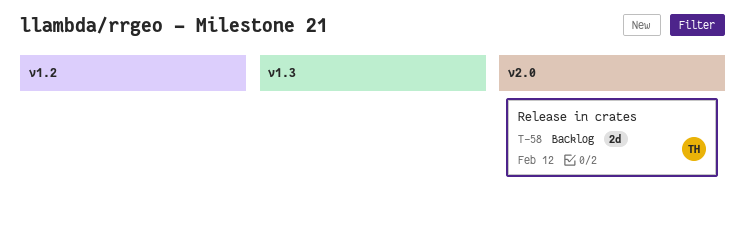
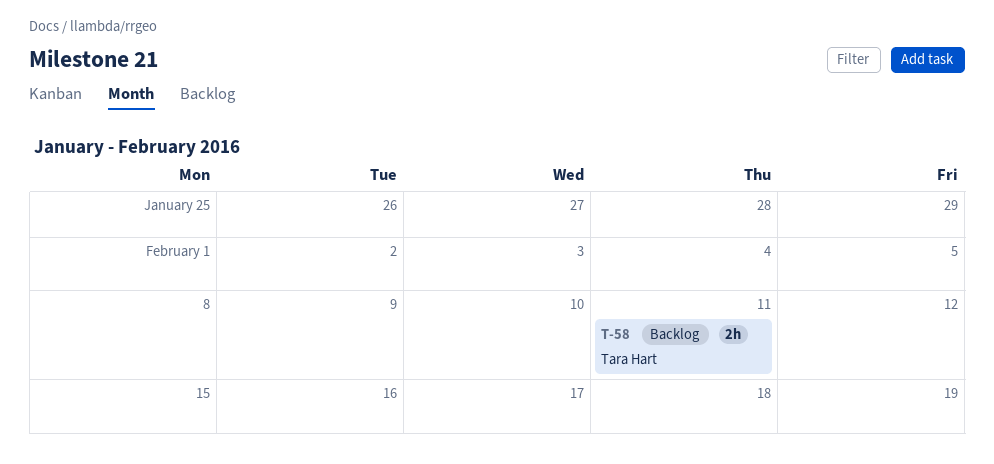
T-58, estimate: 2d -> 2h
T-58, due: Feb 12 -> Feb 11

